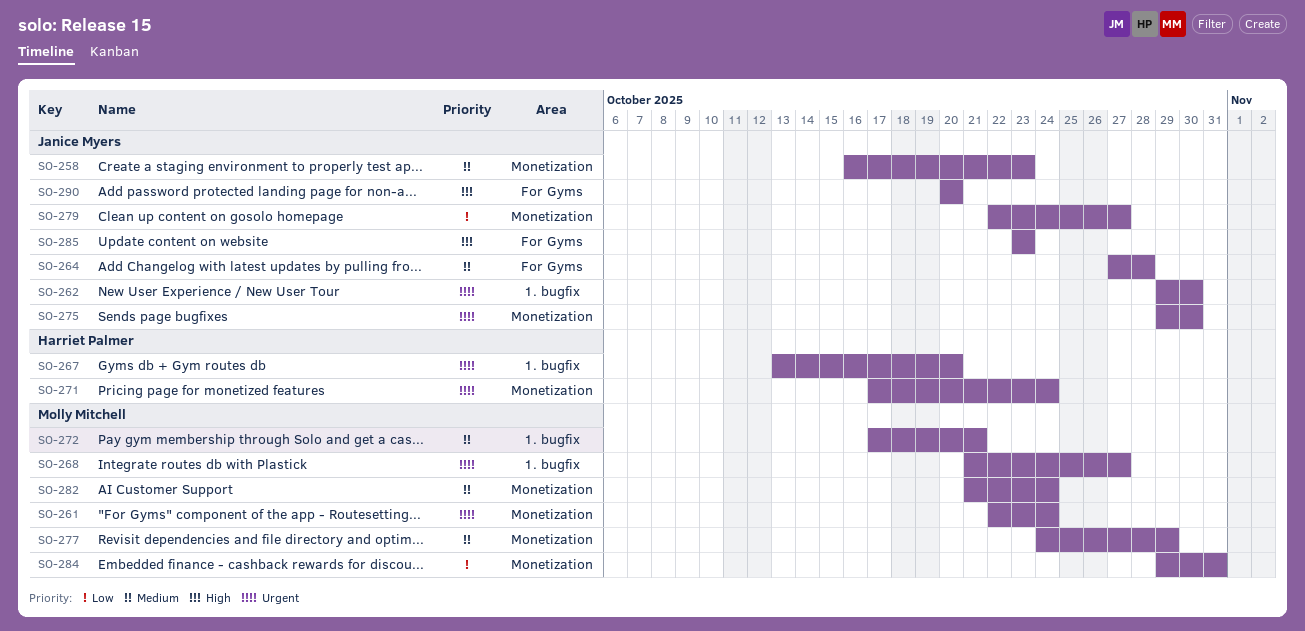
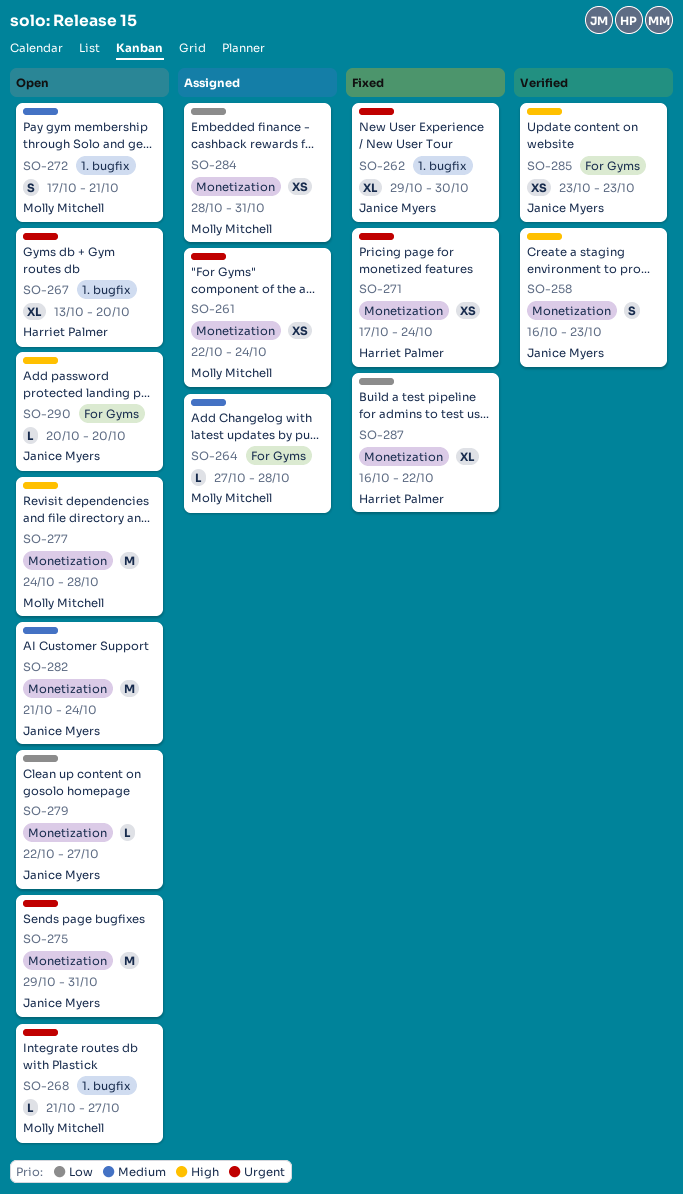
SO-258, priority: Medium -> High
SO-264, owner: Janice Myers -> Molly Mitchell
SO-275, due: Oct 30 -> Oct 31
SO-277, priority: Medium -> High
SO-277, due: Oct 29 -> Oct 28
SO-282, owner: Molly Mitchell -> Janice Myers
SO-284, start: Oct 29 -> Oct 28
SO-287: none -> present

